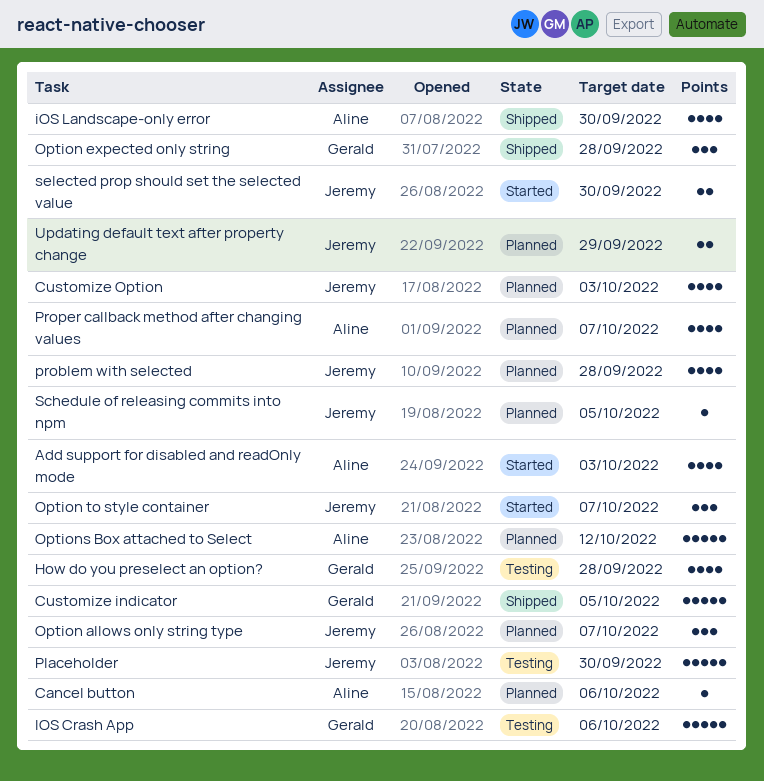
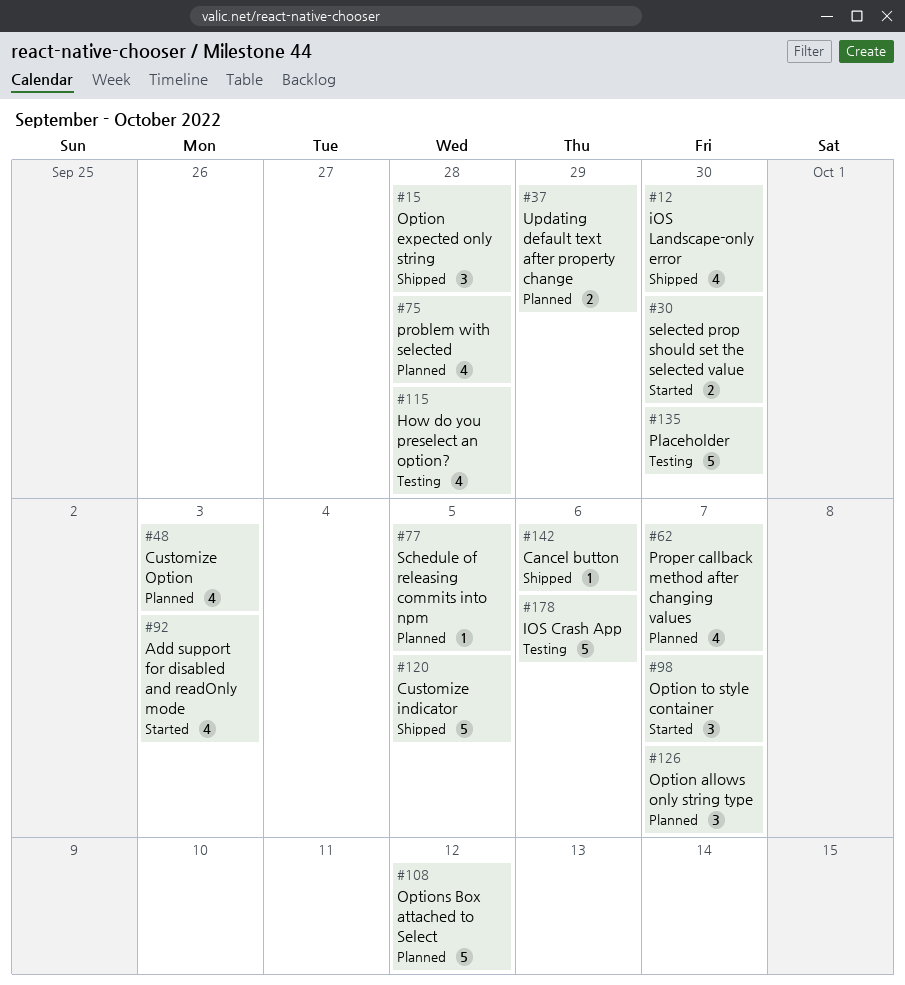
Cancel button, status: Planned -> Shipped

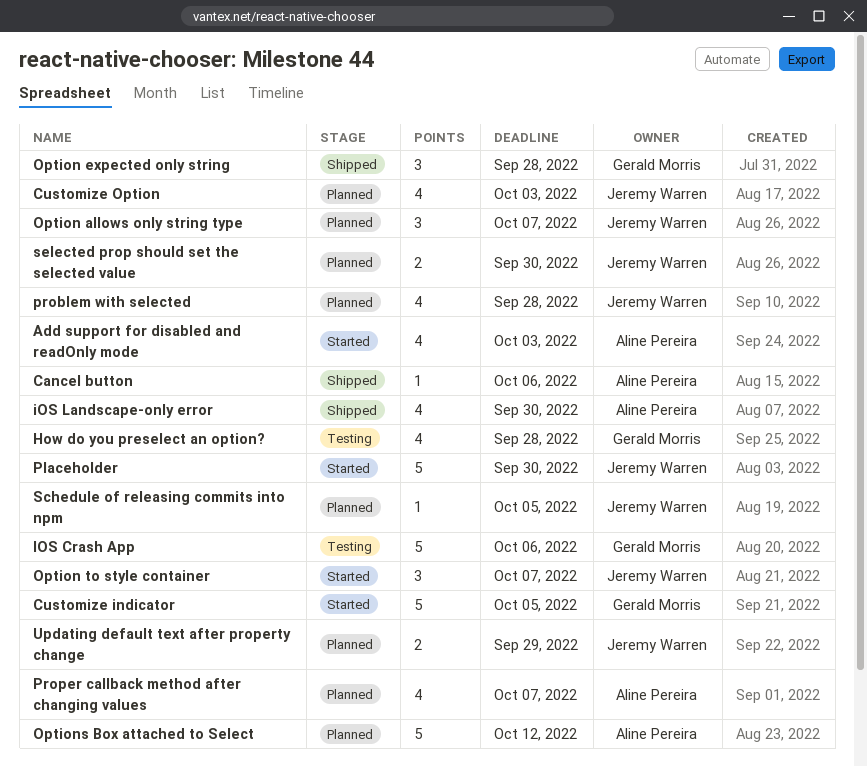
Customize indicator, status: Shipped -> Started
Placeholder, status: Testing -> Started
selected prop should set the selected value, status: Started -> Planned

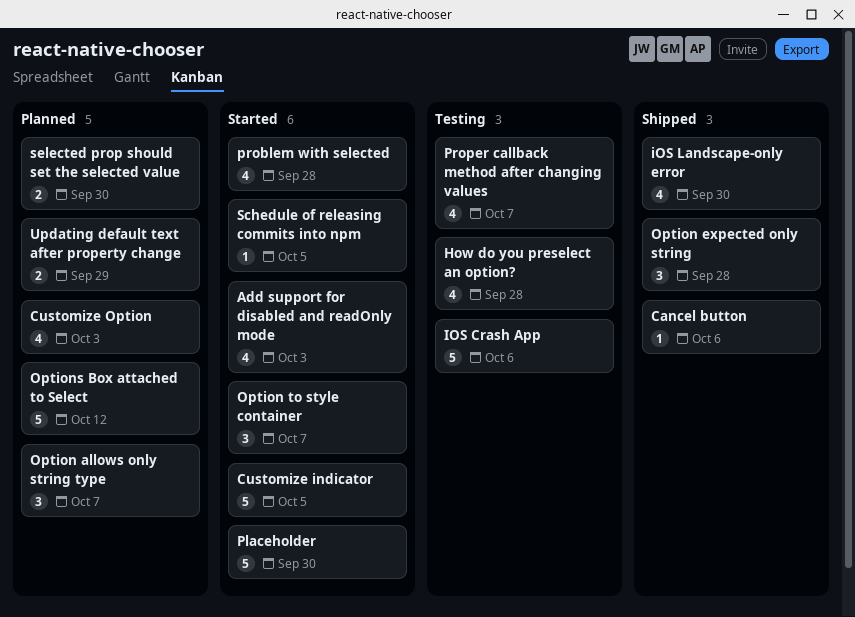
problem with selected, status: Planned -> Started
Proper callback method after changing values, status: Planned -> Testing
Schedule of releasing commits into npm, status: Planned -> Started

